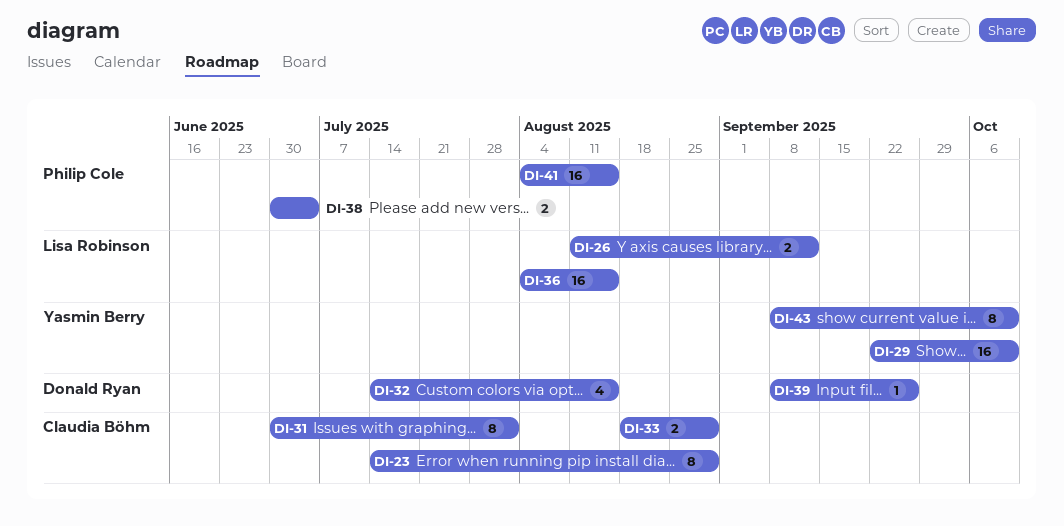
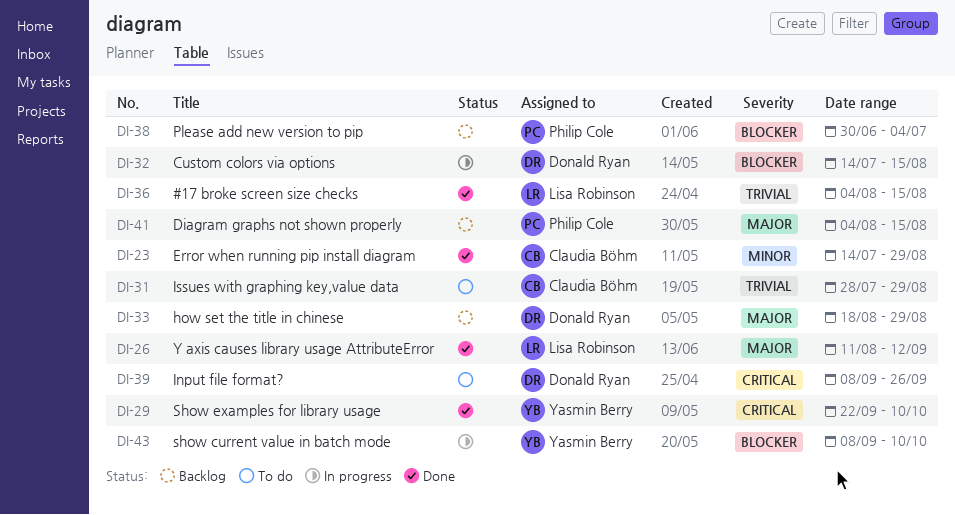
DI-31, start: Jun 30 -> Jul 28
DI-31, due: Aug 1 -> Aug 29
DI-33, owner: Claudia Böhm -> Donald Ryan

